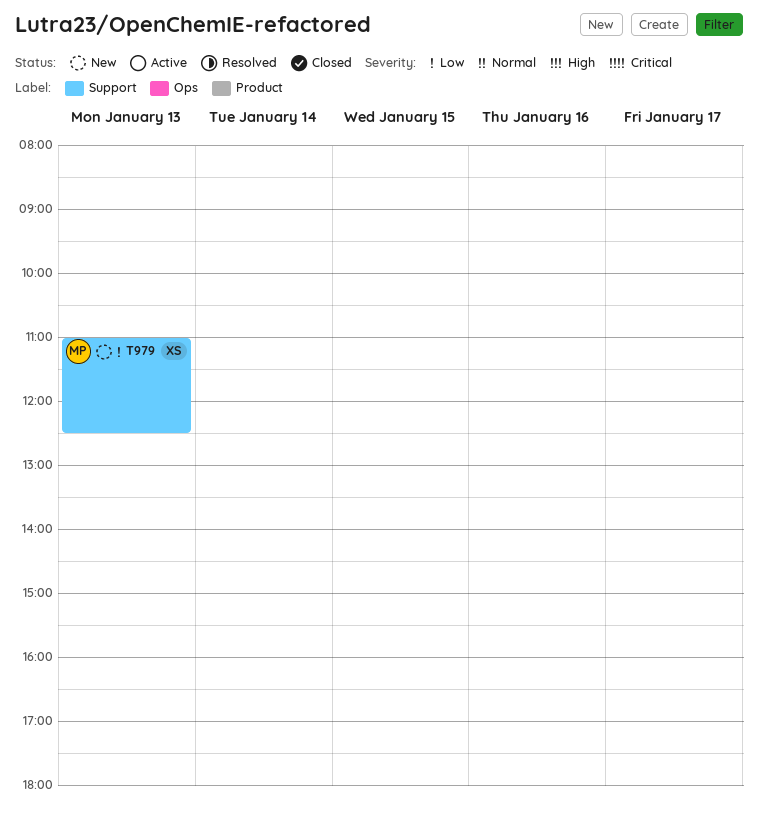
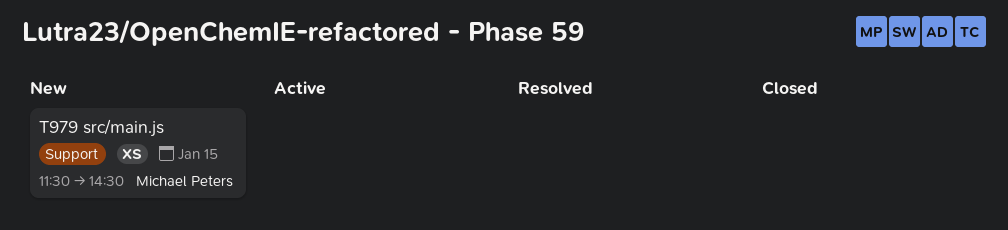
T979, day: Jan 13 -> Jan 15
T979, begins: 11:00 -> 11:30
T979, ends: 12:30 -> 14:30

